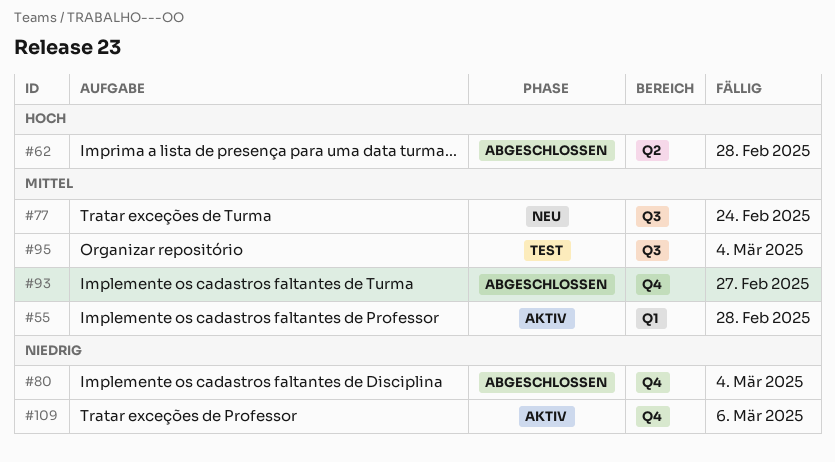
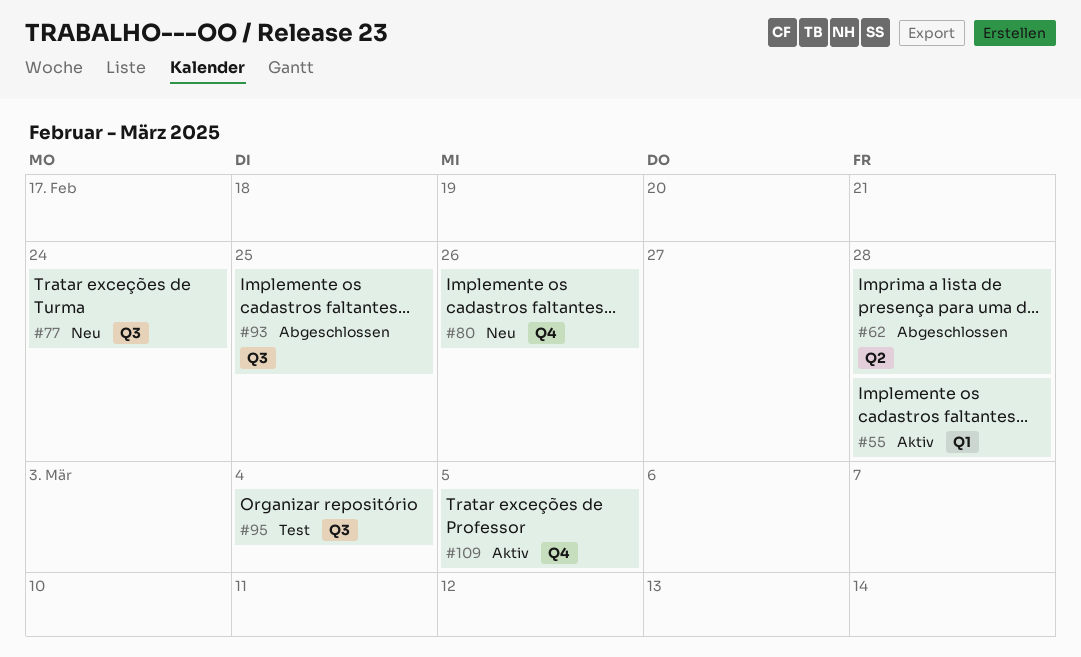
#80, status: Abgeschlossen -> Neu
#80, due: Mar 4 -> Feb 26
#93, label: Q4 -> Q3
#93, due: Feb 27 -> Feb 25
#109, due: Mar 6 -> Mar 5

